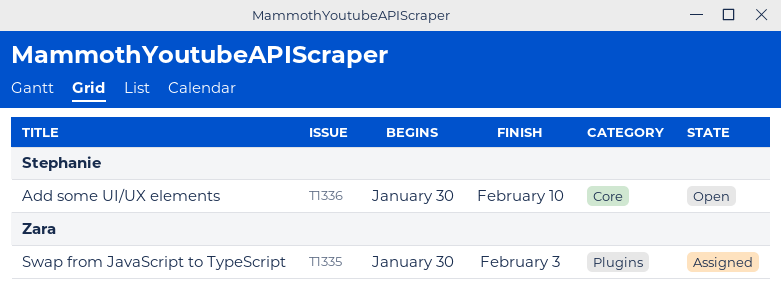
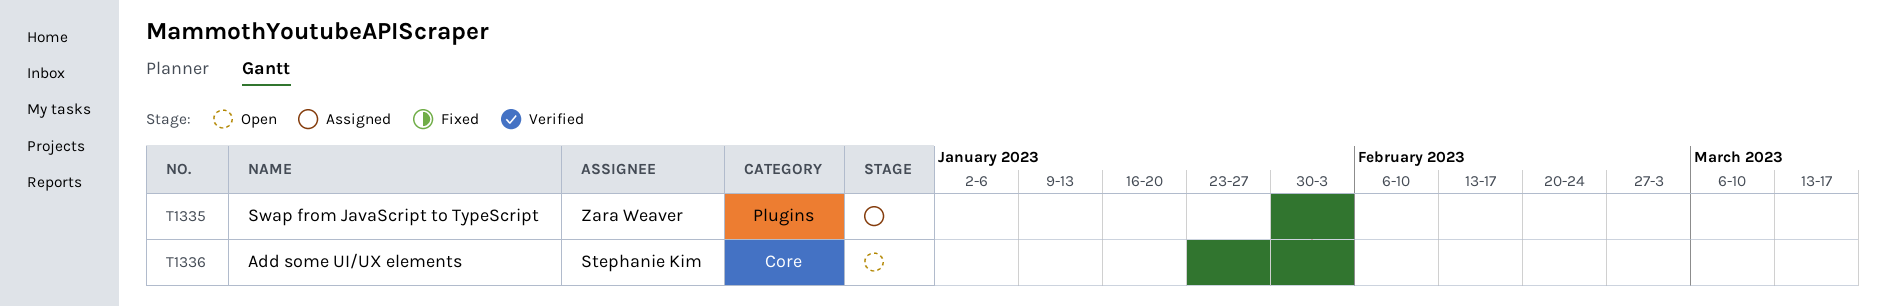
T1336, start: Jan 30 -> Jan 23
T1336, due: Feb 10 -> Feb 3

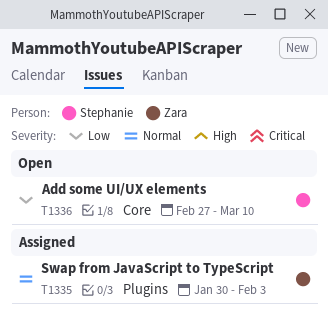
T1336, start: Jan 23 -> Feb 27
T1336, due: Feb 3 -> Mar 10

